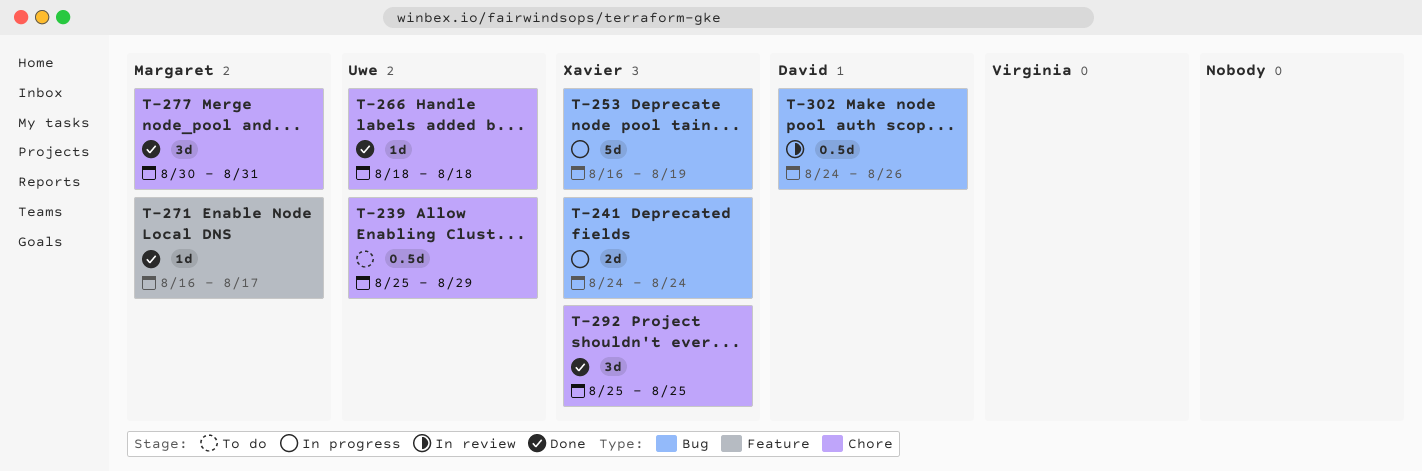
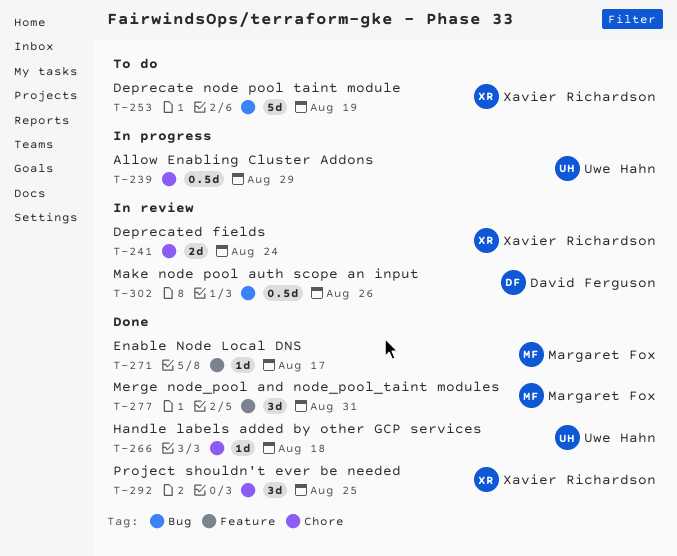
T-239, status: To do -> In progress
T-241, status: In progress -> In review
T-241, label: Bug -> Chore
T-253, status: In progress -> To do
T-277, label: Chore -> Feature

